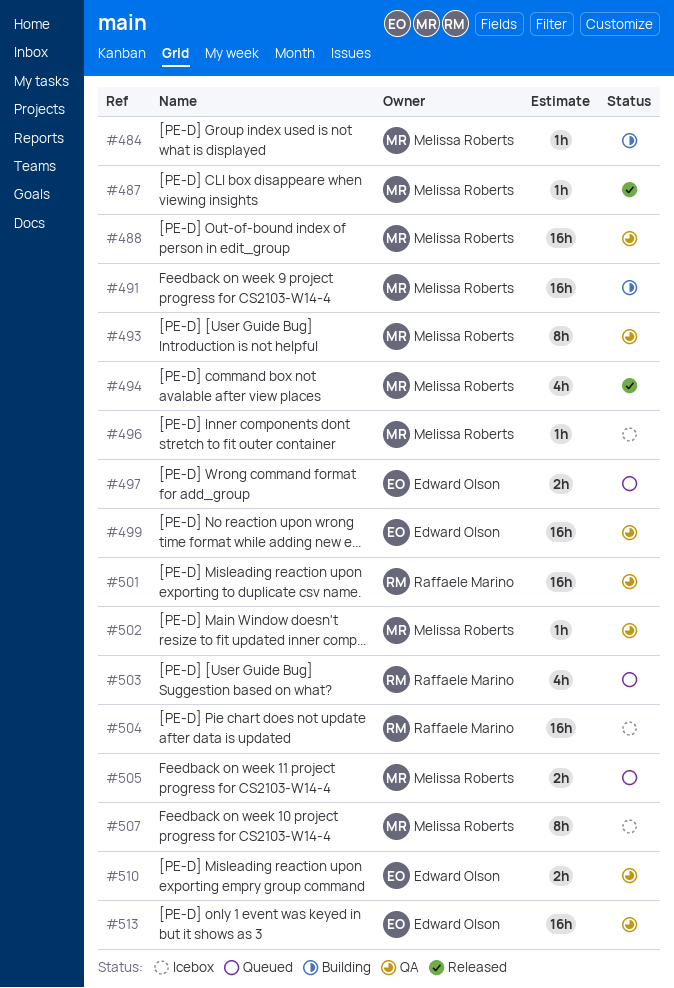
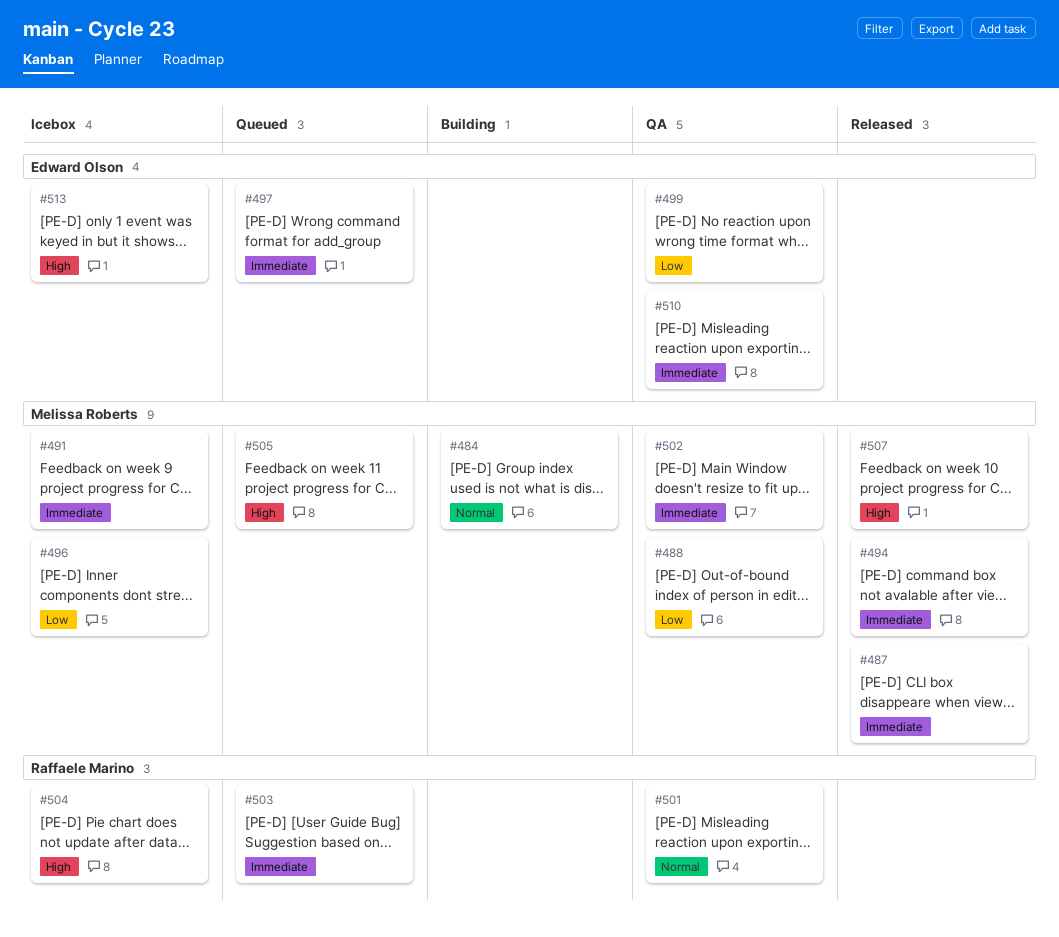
#491, status: Building -> Icebox
#493: present -> none
#507, status: Icebox -> Released
#513, status: QA -> Icebox

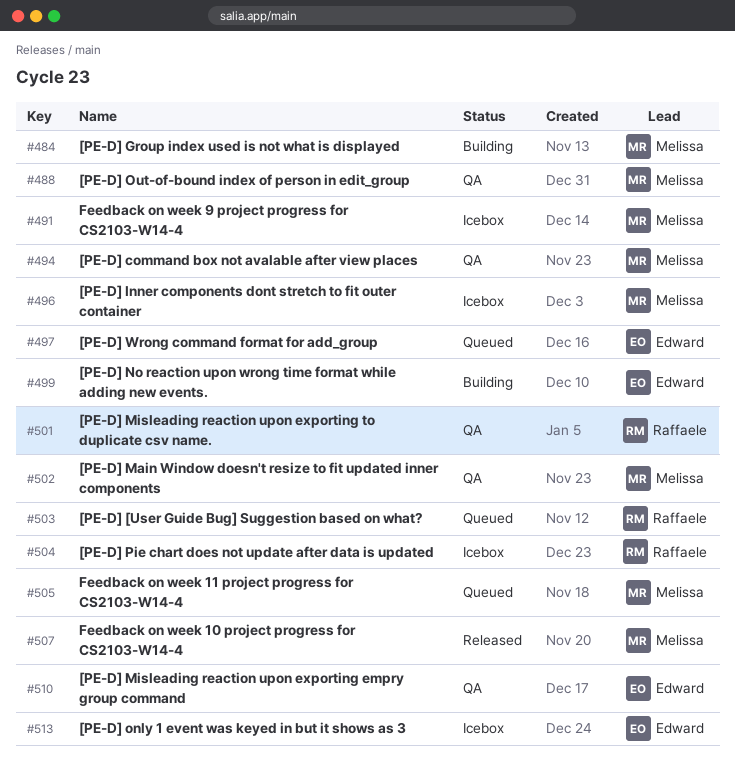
#487: present -> none
#494, status: Released -> QA
#499, status: QA -> Building

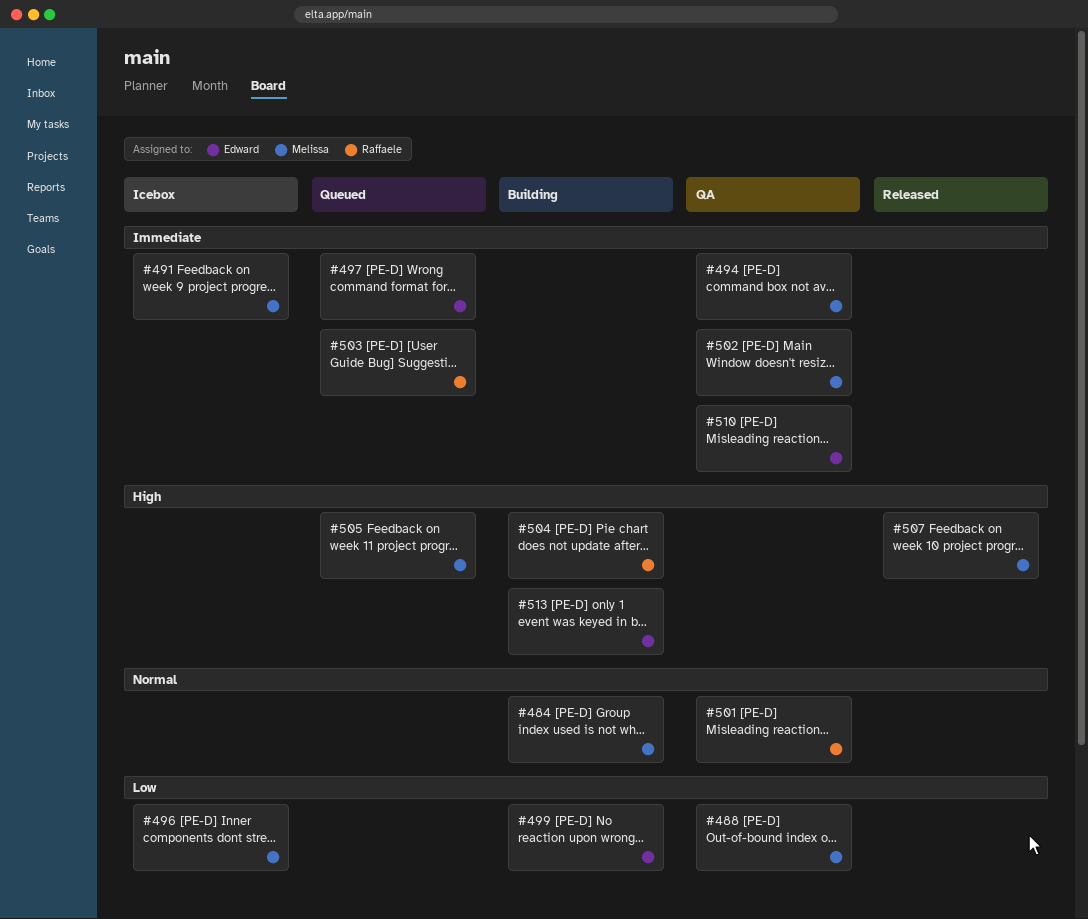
#504, status: Icebox -> Building
#513, status: Icebox -> Building

